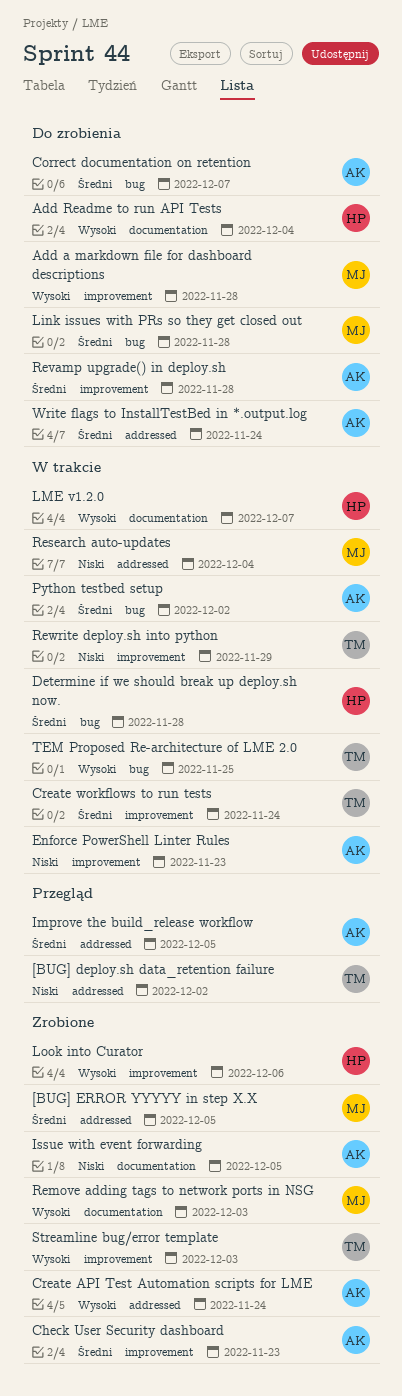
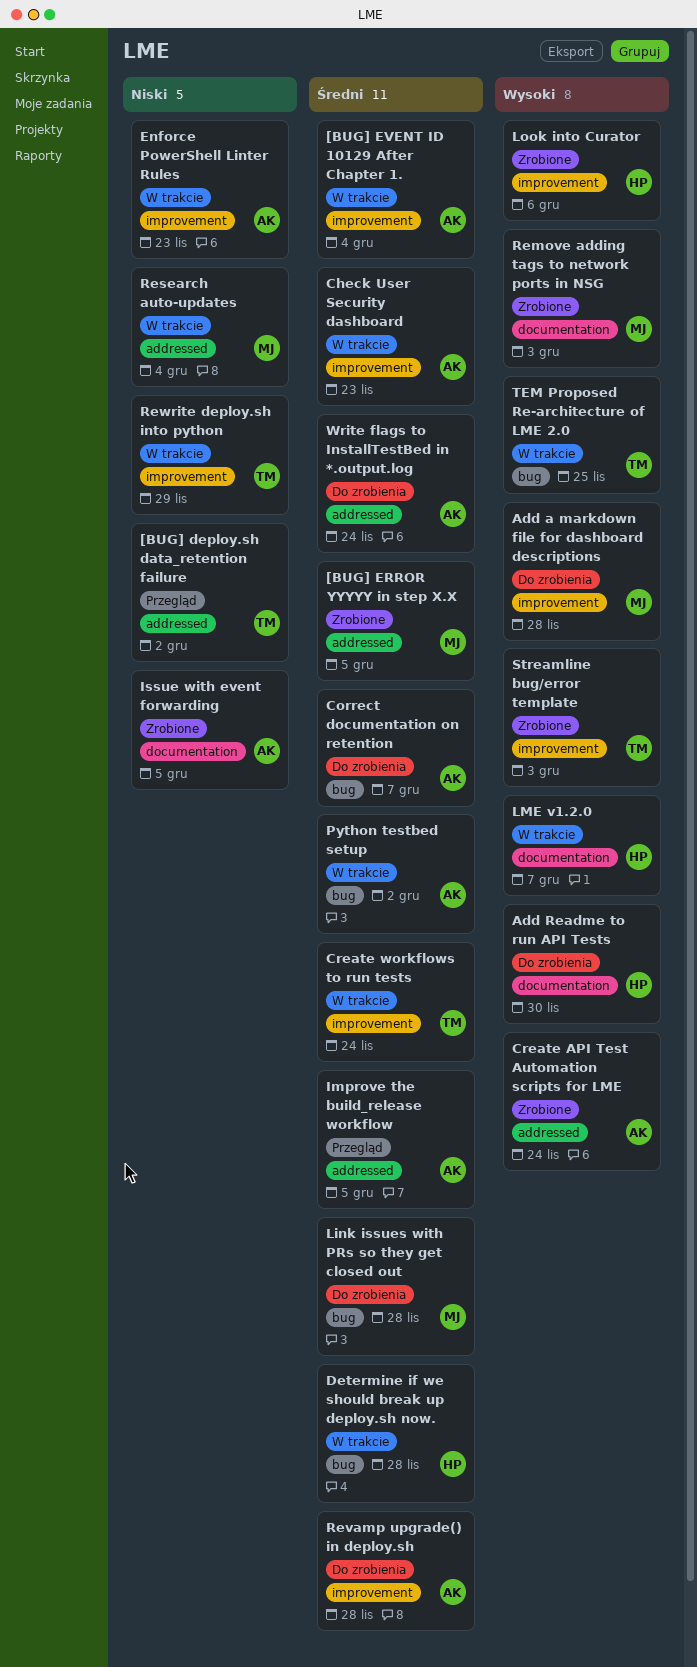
[BUG] EVENT ID 10129 After Chapter 1.: none -> present
Add Readme to run API Tests, due: Dec 4 -> Nov 30
Check User Security dashboard, status: Zrobione -> W trakcie

